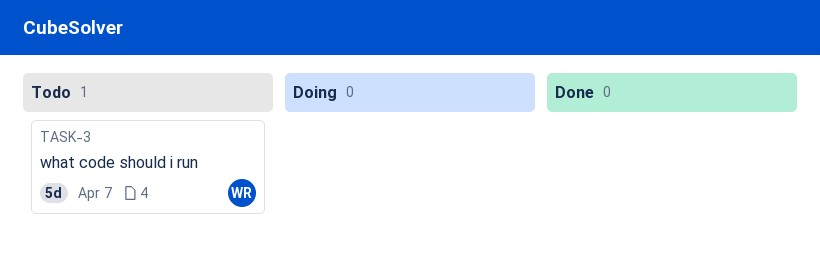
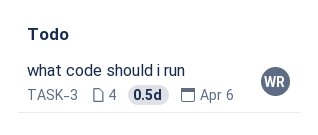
TASK-3, estimate: 5d -> 0.5d
TASK-3, due: Apr 7 -> Apr 6

